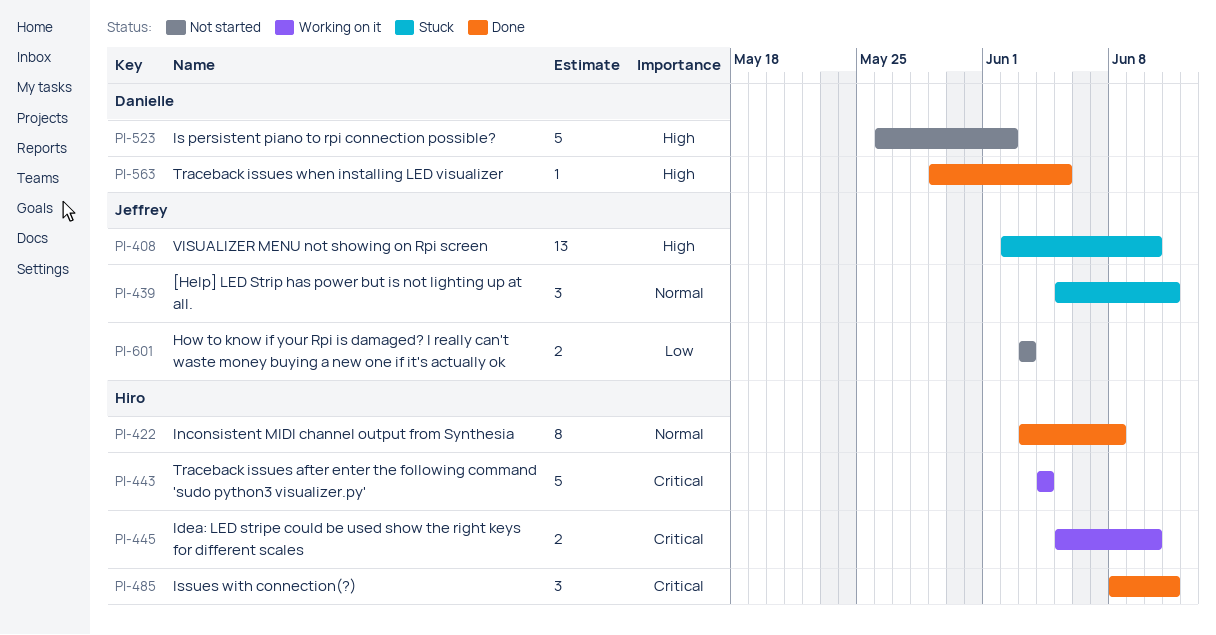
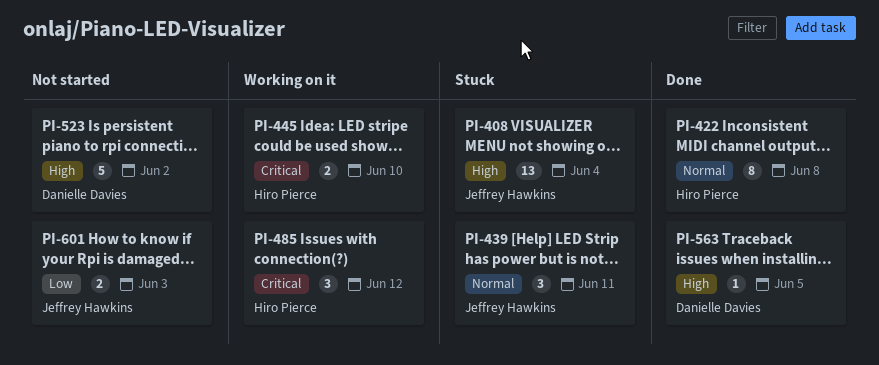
PI-408, due: Jun 10 -> Jun 4
PI-443: present -> none
PI-485, status: Done -> Working on it
PI-485, due: Jun 11 -> Jun 12

